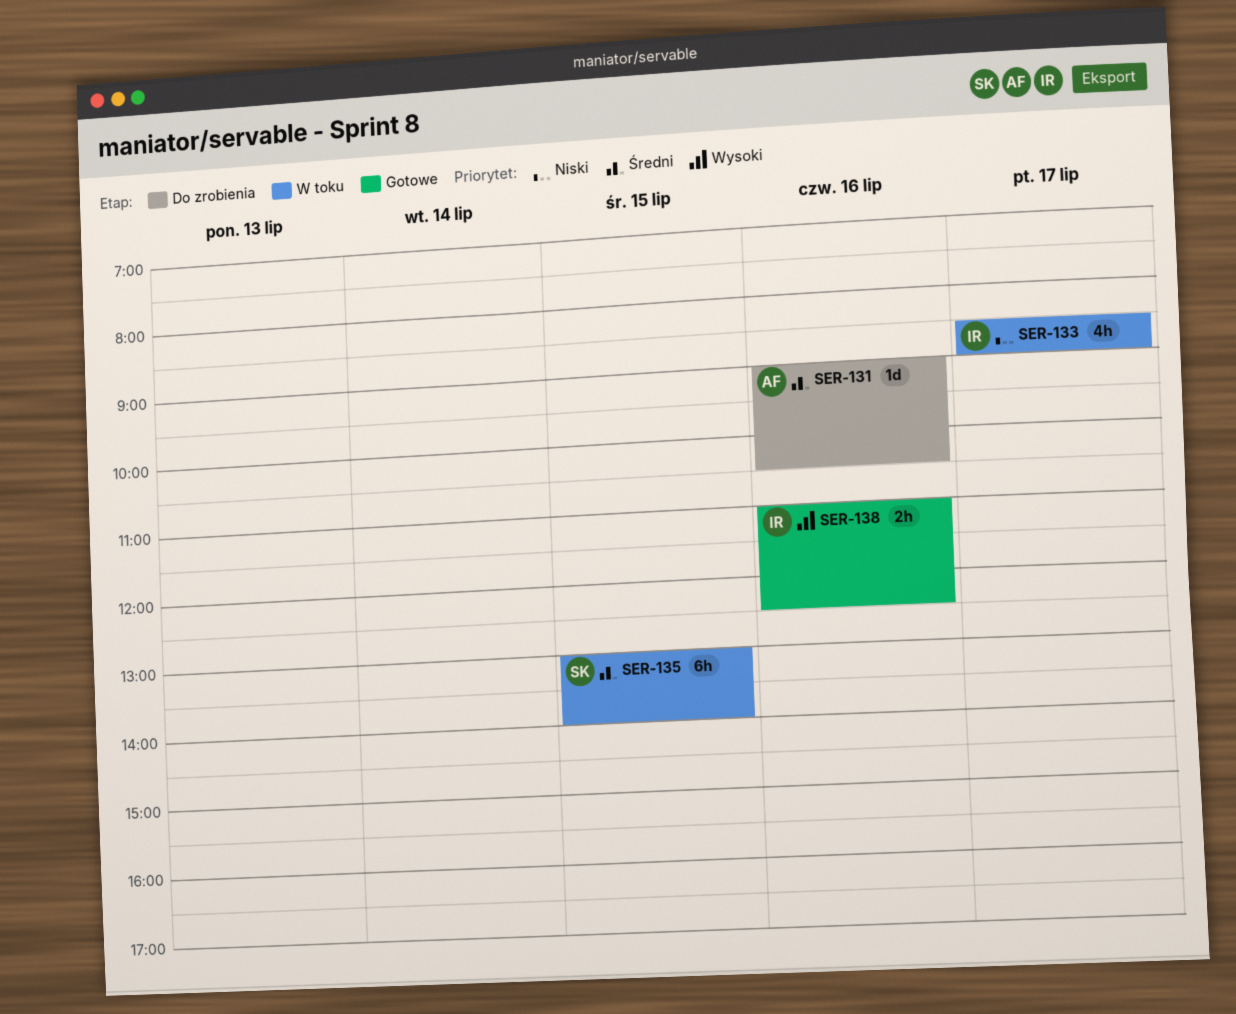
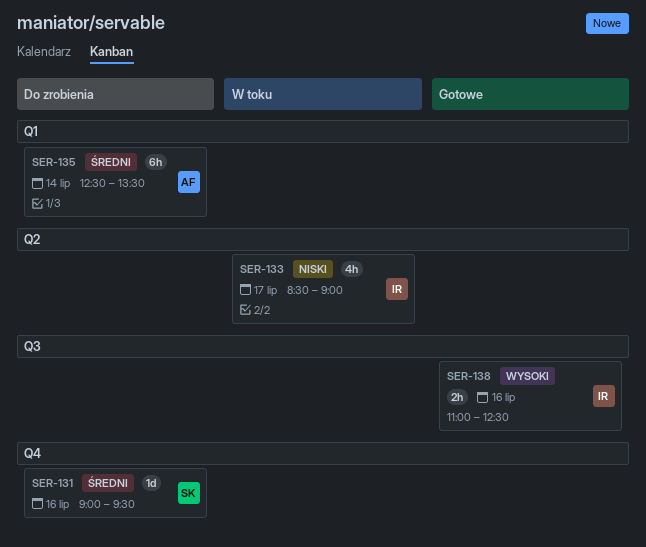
SER-131, owner: AF -> SK
SER-131, ends: 10:30 -> 09:30
SER-135, status: W toku -> Do zrobienia
SER-135, owner: SK -> AF
SER-135, day: Jul 15 -> Jul 14
SER-135, begins: 13:00 -> 12:30
SER-135, ends: 14:00 -> 13:30

